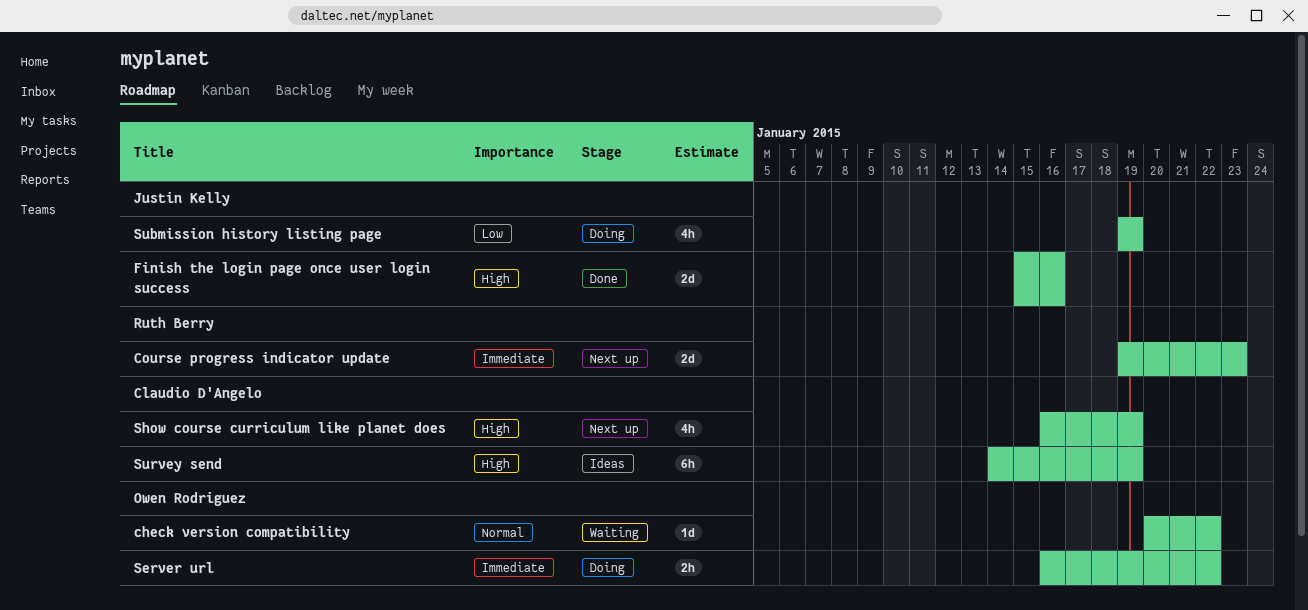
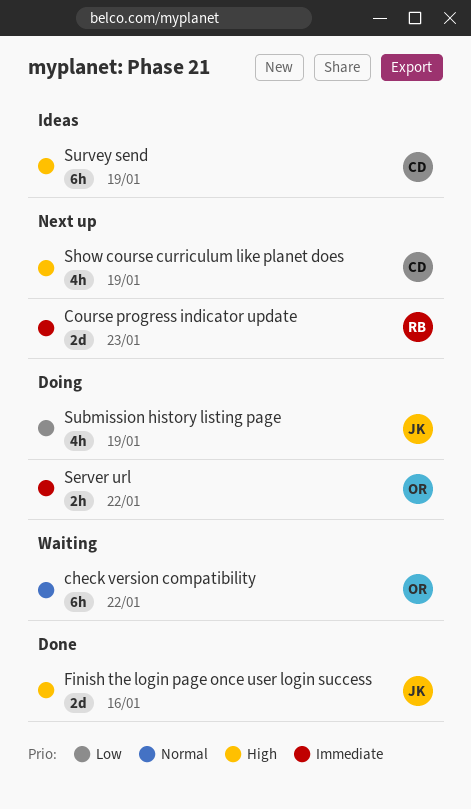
check version compatibility, estimate: 1d -> 6h

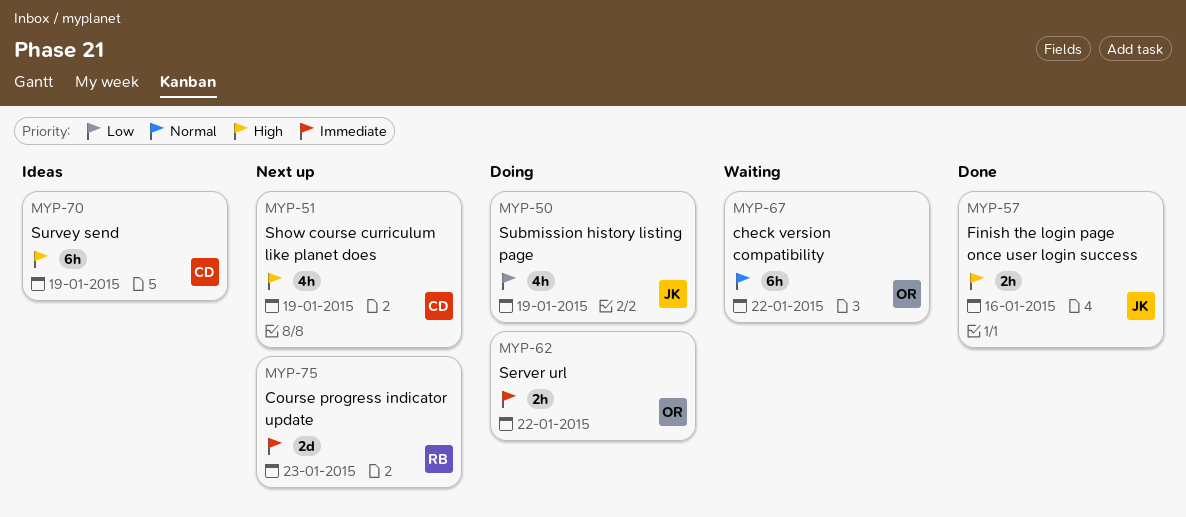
Finish the login page once user login success, estimate: 2d -> 2h

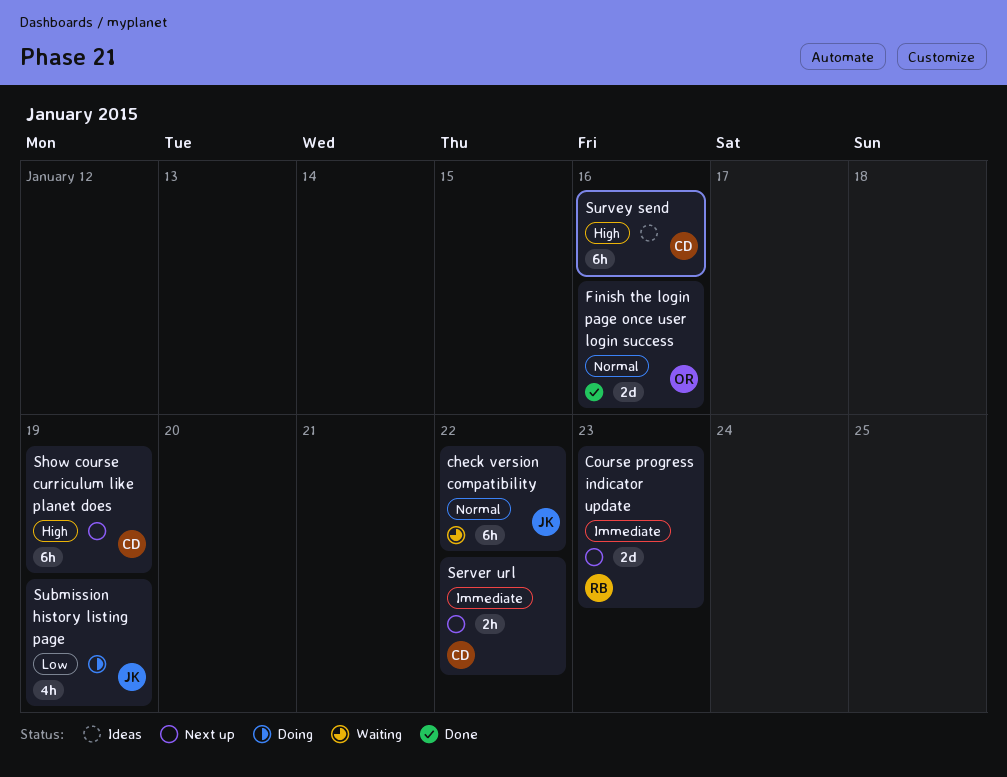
check version compatibility, owner: OR -> JK
Finish the login page once user login success, owner: JK -> OR
Finish the login page once user login success, priority: High -> Normal
Finish the login page once user login success, estimate: 2h -> 2d
Server url, status: Doing -> Next up
Server url, owner: OR -> CD
Show course curriculum like planet does, estimate: 4h -> 6h
Survey send, due: Jan 19 -> Jan 16

